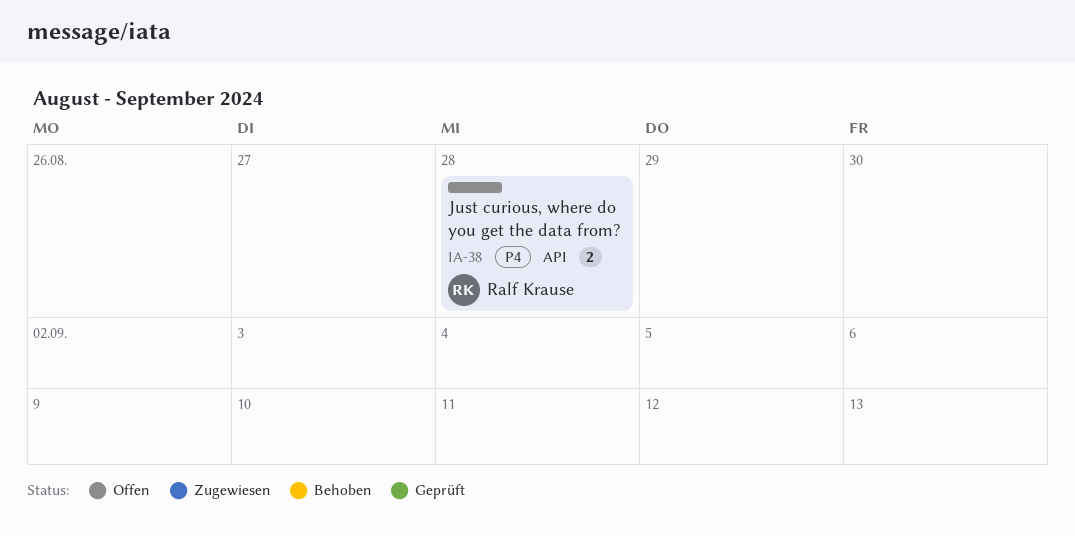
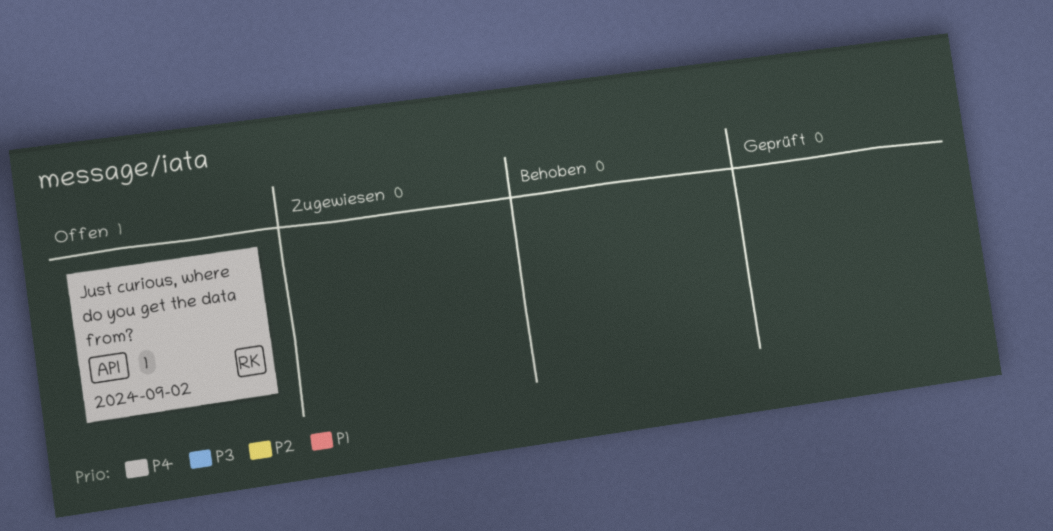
Just curious, where do you get the data from?, estimate: 2 -> 1
Just curious, where do you get the data from?, due: Aug 28 -> Sep 2

